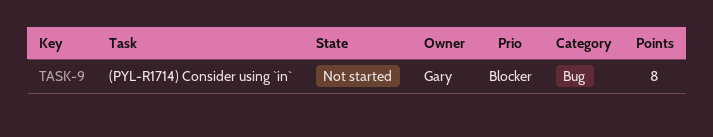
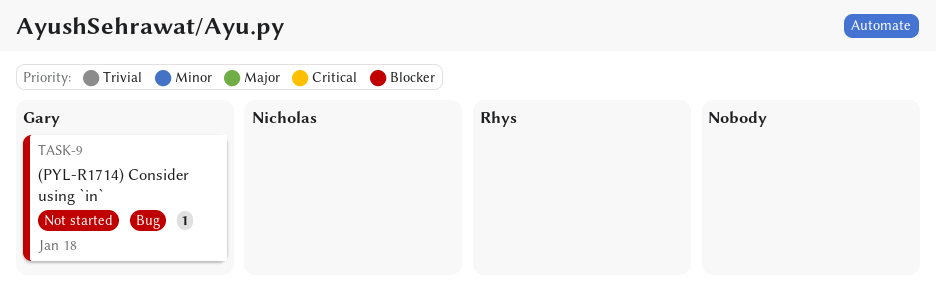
TASK-9, estimate: 8 -> 1

